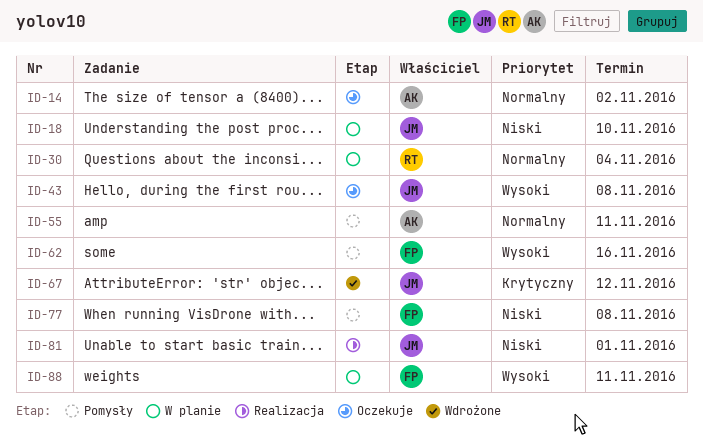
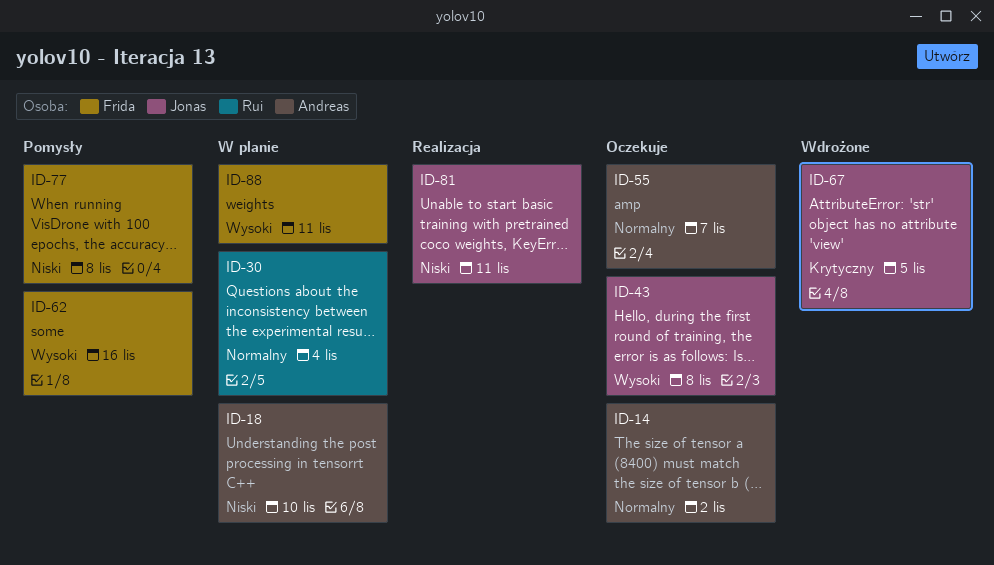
ID-18, owner: Jonas -> Andreas
ID-55, status: Pomysły -> Oczekuje
ID-55, due: Nov 11 -> Nov 7
ID-67, due: Nov 12 -> Nov 5
ID-81, due: Nov 1 -> Nov 11

